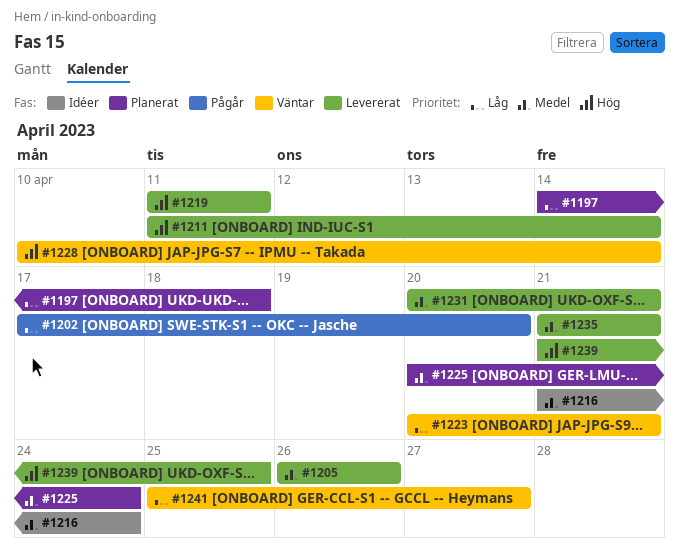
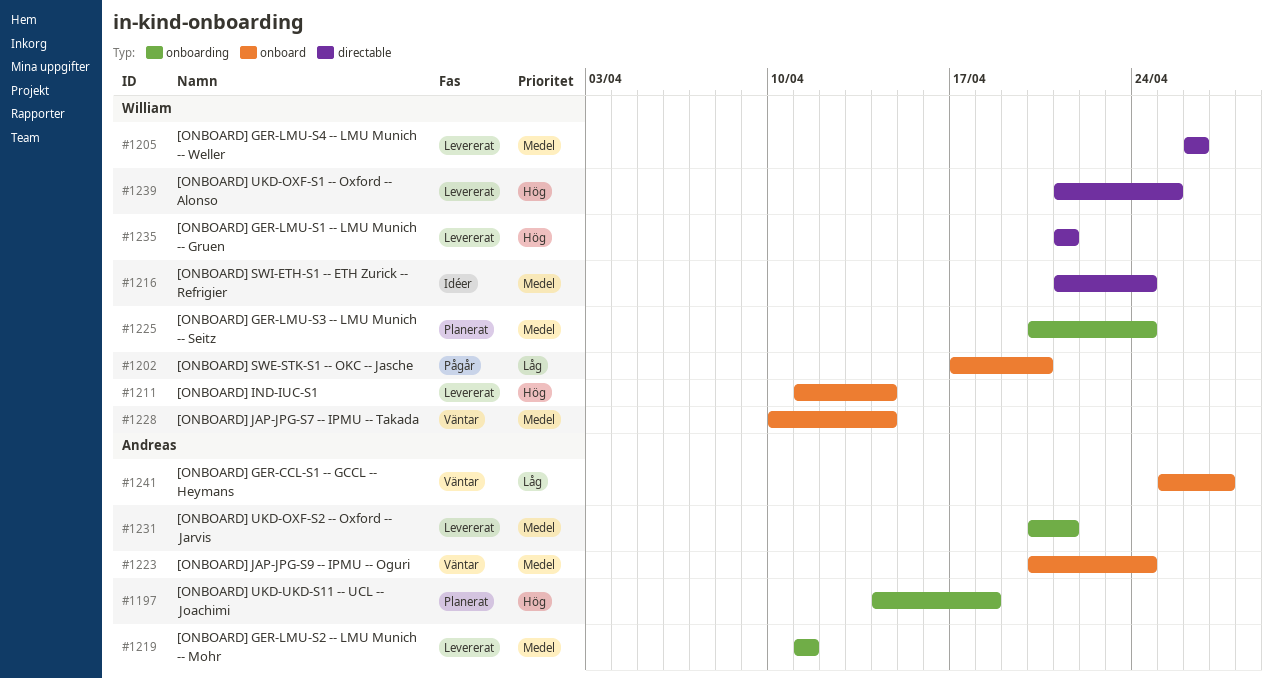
#1197, priority: Låg -> Hög
#1219, priority: Hög -> Medel
#1223, priority: Låg -> Medel
#1223, due: Apr 21 -> Apr 24
#1228, priority: Hög -> Medel
#1235, priority: Medel -> Hög

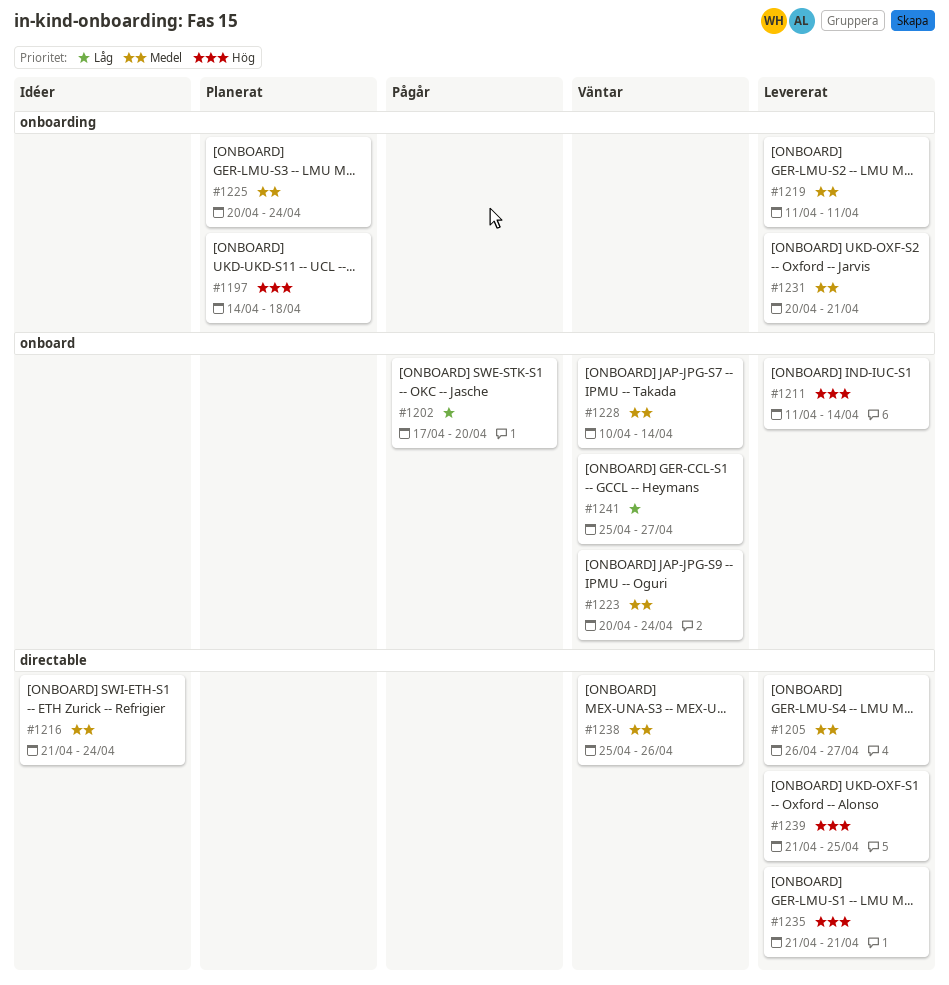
#1205, due: Apr 26 -> Apr 27
#1238: none -> present

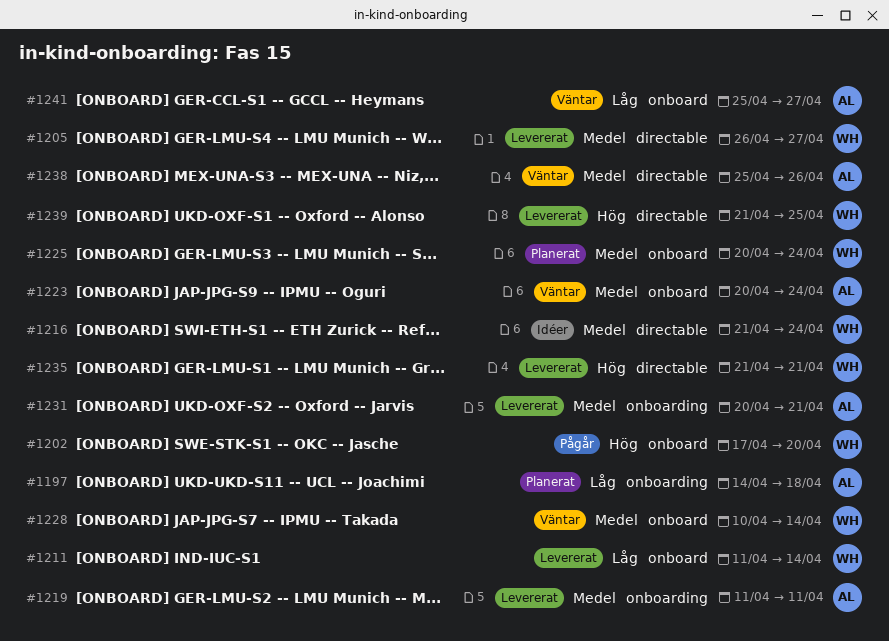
#1197, priority: Hög -> Låg
#1202, priority: Låg -> Hög
#1211, priority: Hög -> Låg
#1225, label: onboarding -> onboard

